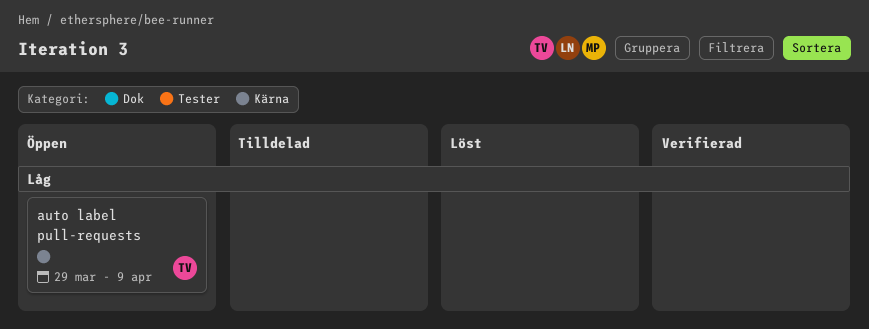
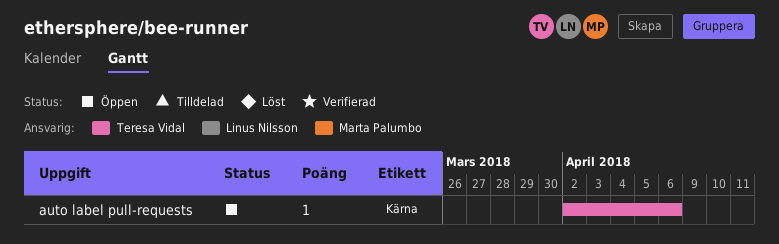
auto label pull-requests, start: Mar 29 -> Apr 2
auto label pull-requests, due: Apr 9 -> Apr 6

